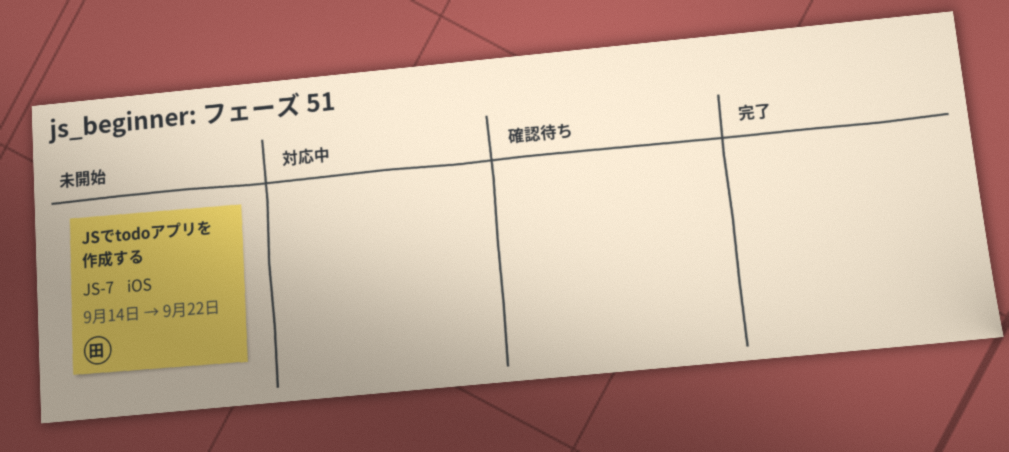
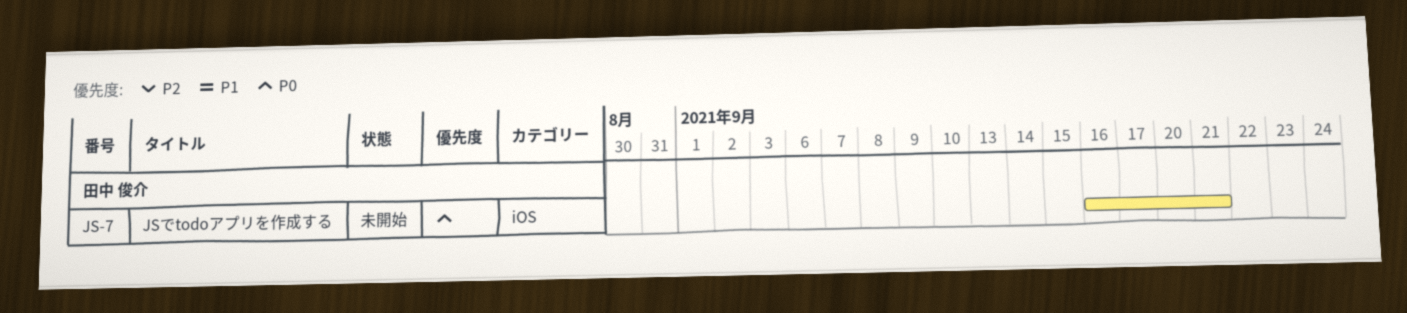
JS-7, start: Sep 14 -> Sep 16
JS-7, due: Sep 22 -> Sep 21

